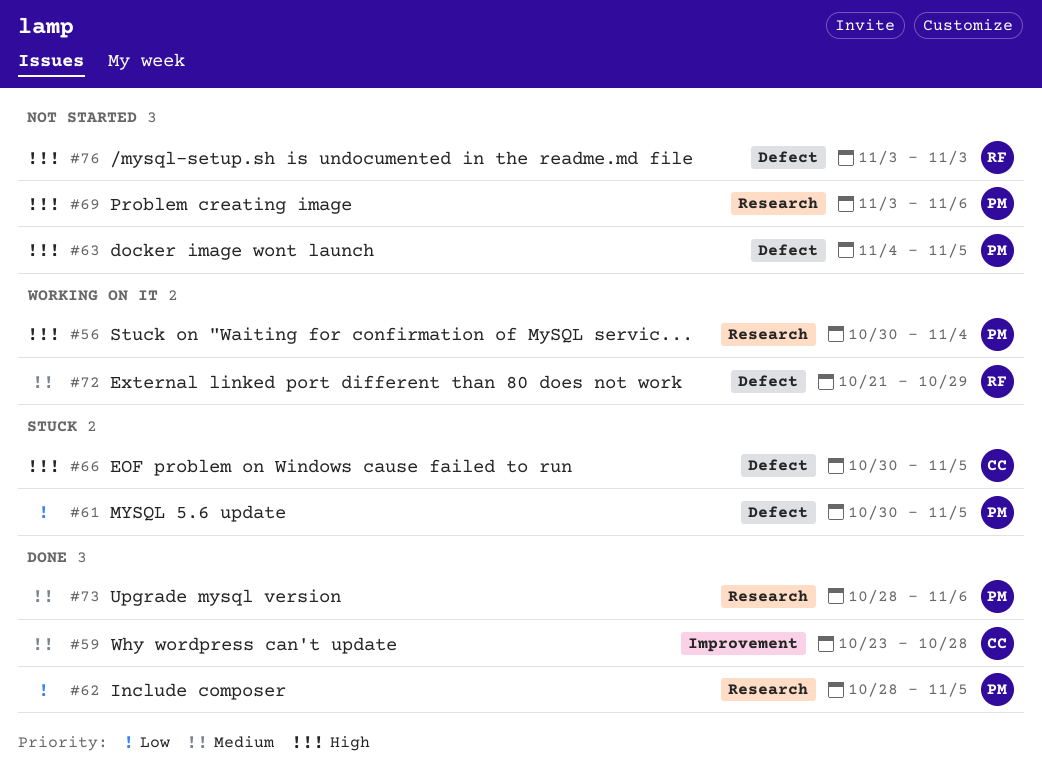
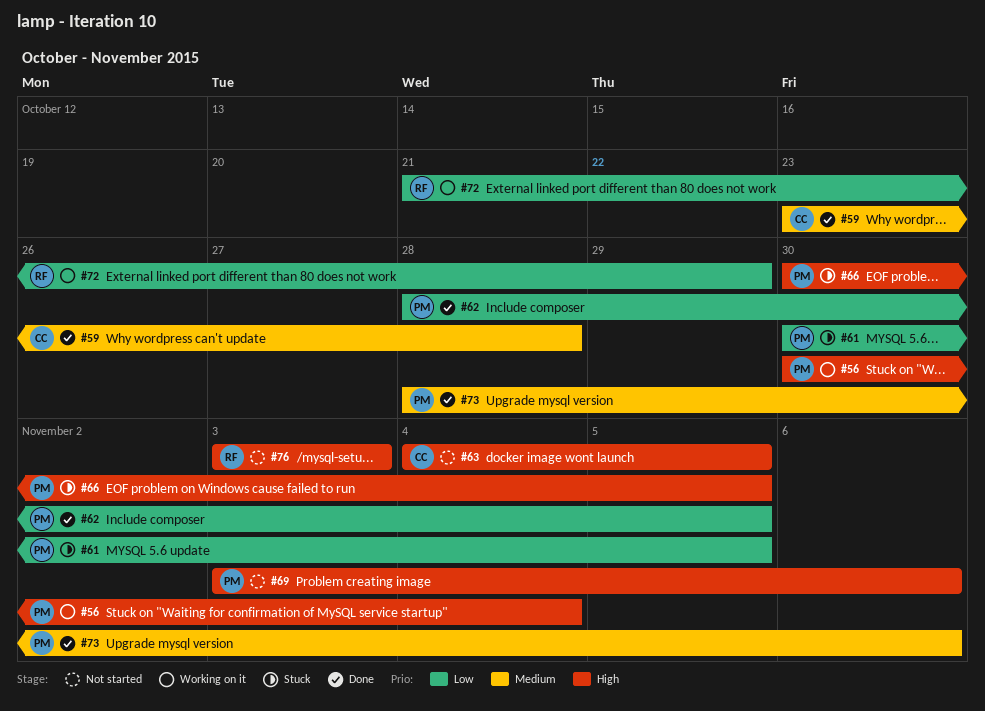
#63, owner: PM -> CC
#66, owner: CC -> PM
#72, priority: Medium -> Low

